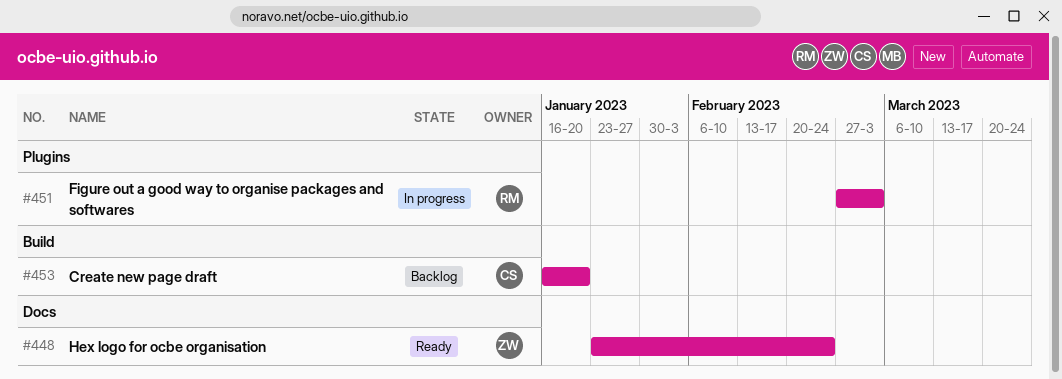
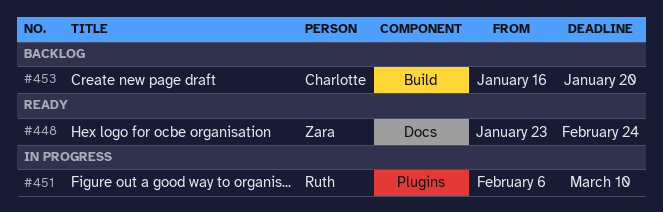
#451, start: Feb 27 -> Feb 6
#451, due: Mar 3 -> Mar 10

